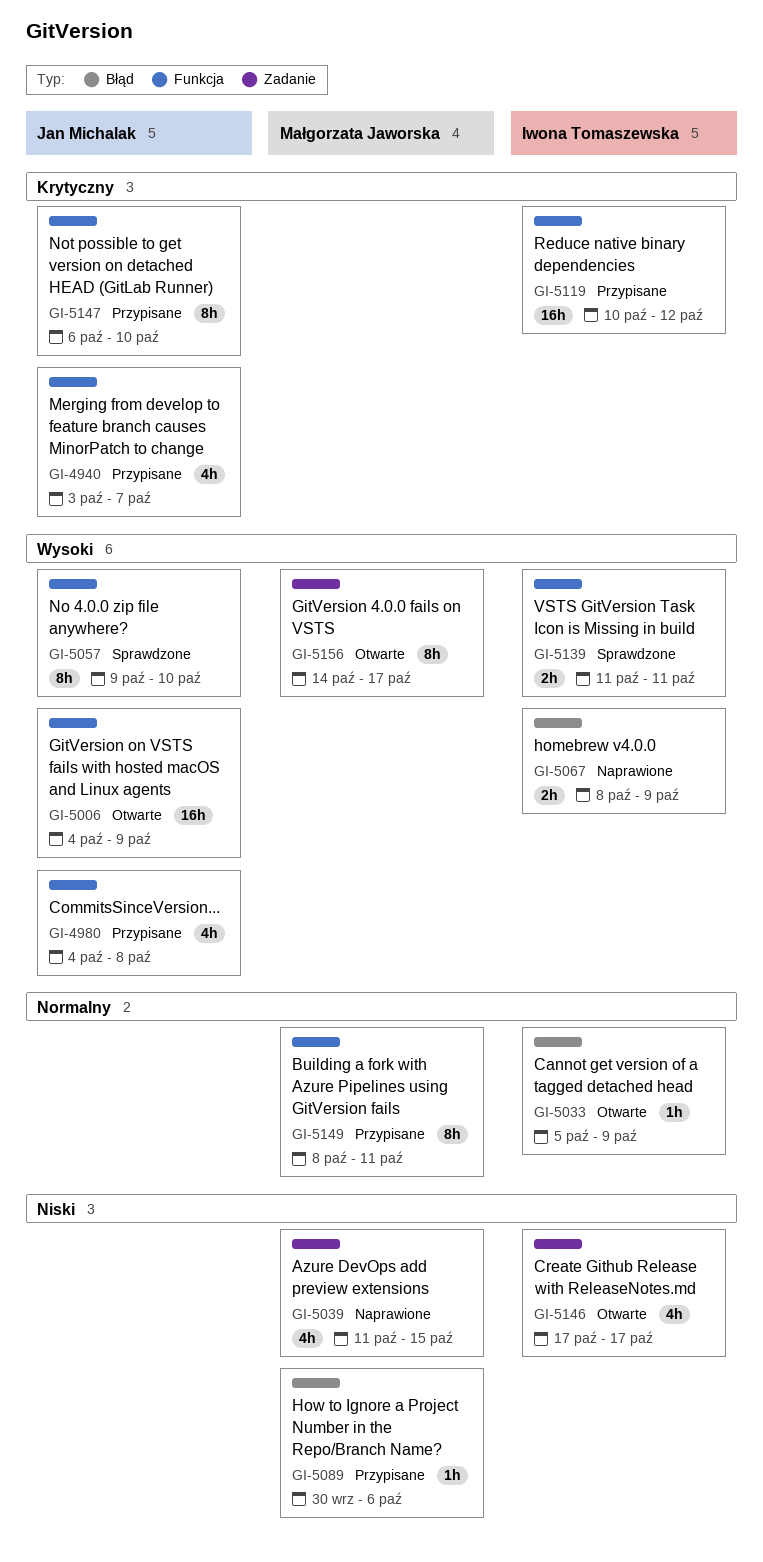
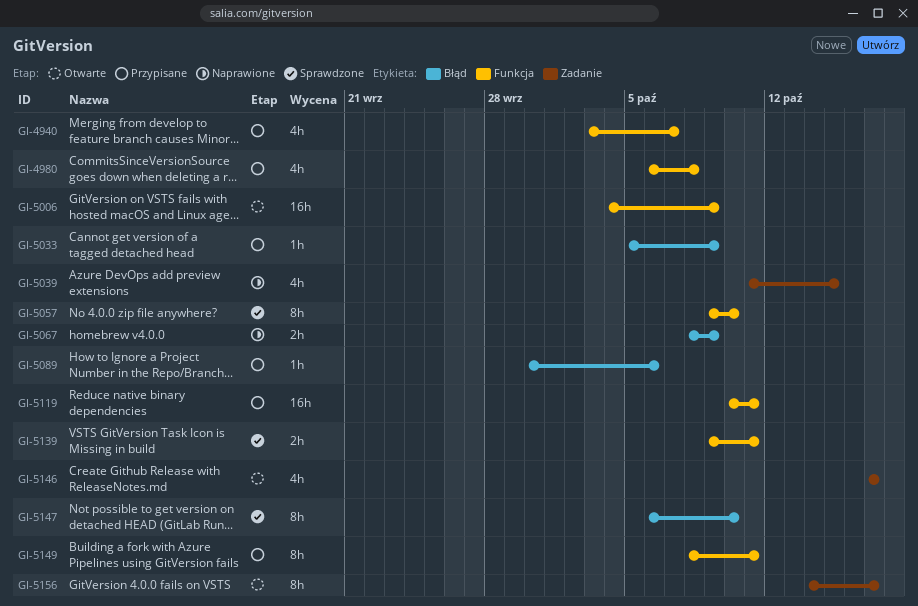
GI-4980, start: Oct 4 -> Oct 6
GI-5033, status: Otwarte -> Przypisane
GI-5119, due: Oct 12 -> Oct 11
GI-5139, start: Oct 11 -> Oct 9
GI-5147, status: Przypisane -> Sprawdzone
GI-5147, label: Funkcja -> Błąd

